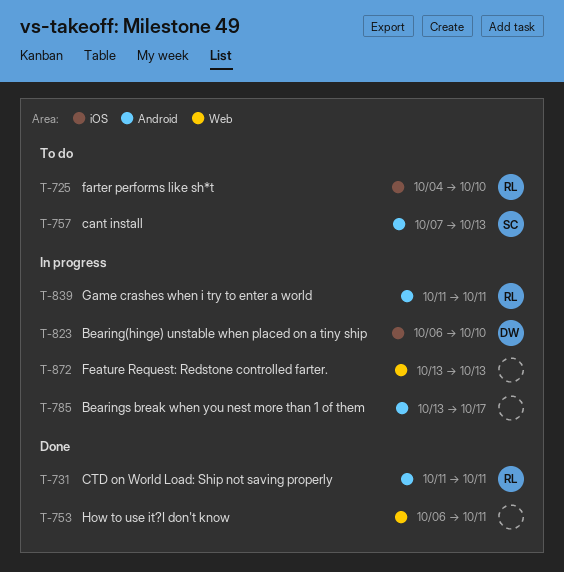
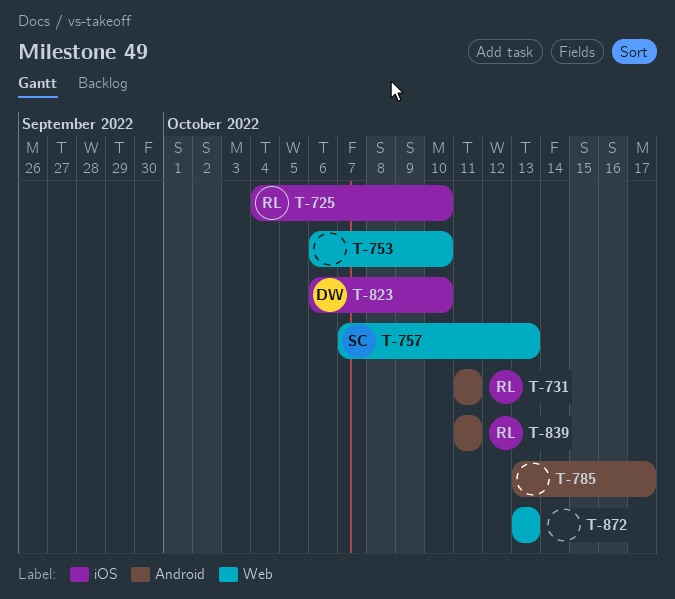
T-753, due: Oct 11 -> Oct 10
T-757, label: Android -> Web

